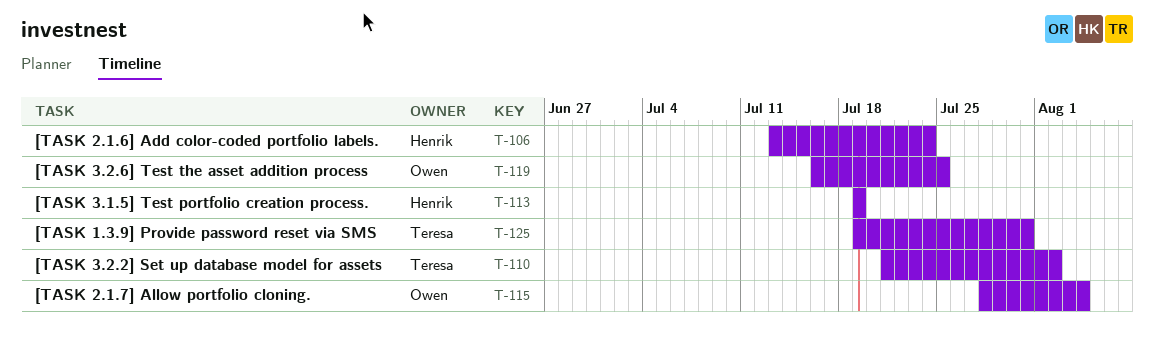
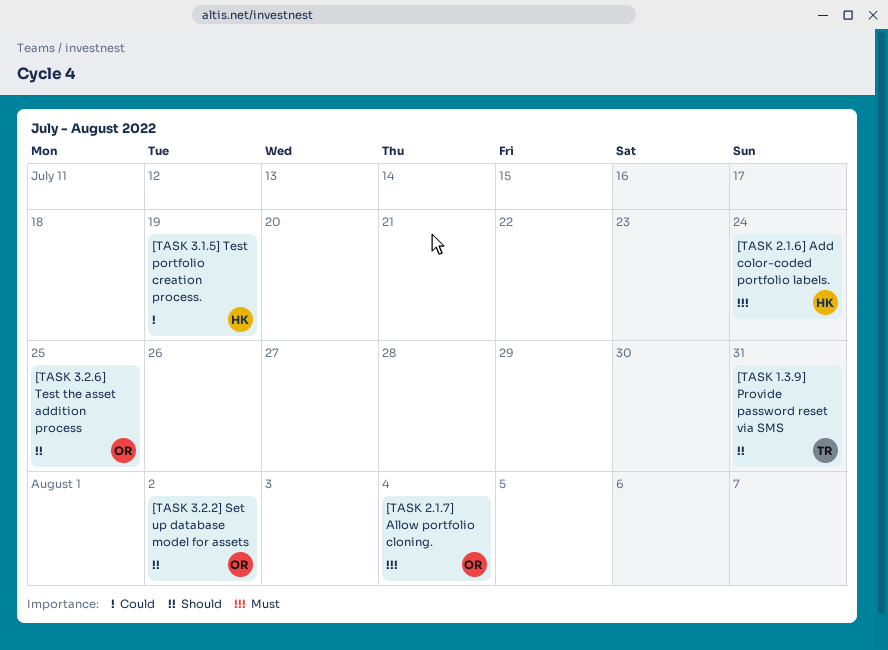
[TASK 3.2.2] Set up database model for assets, owner: Teresa -> Owen

